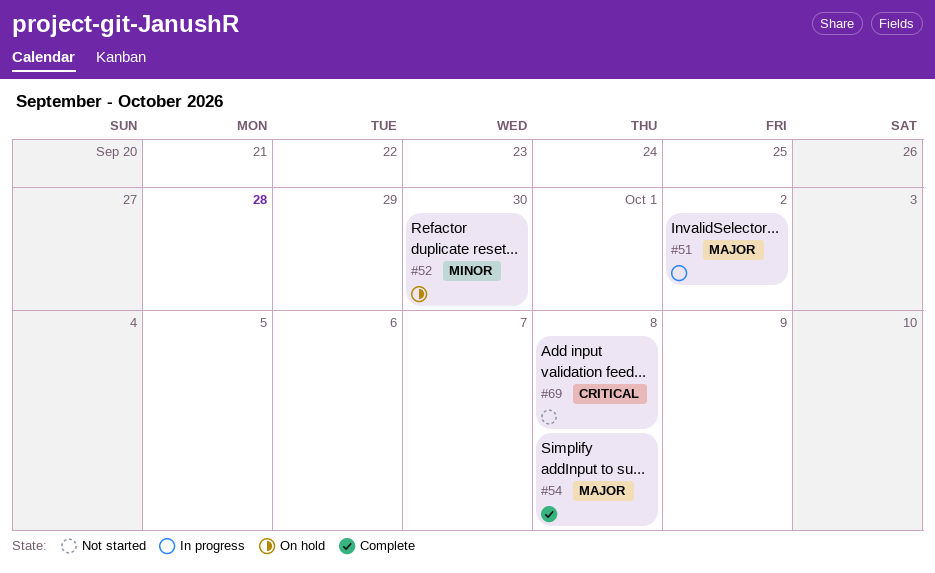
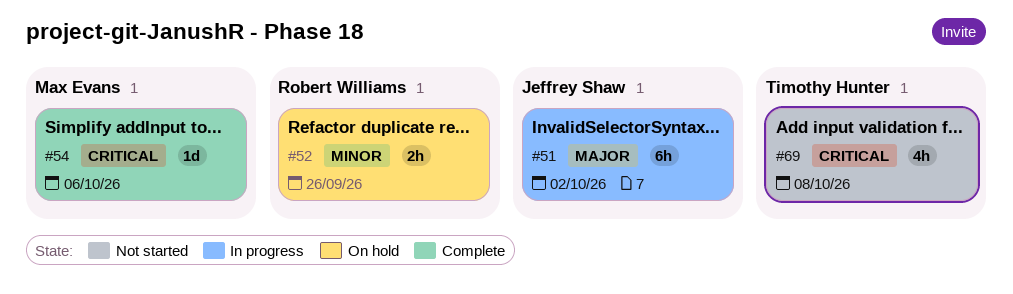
#52, due: Sep 30 -> Sep 26
#54, priority: Major -> Critical
#54, due: Oct 8 -> Oct 6

